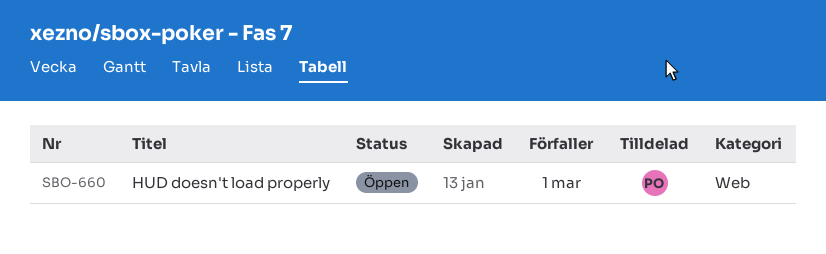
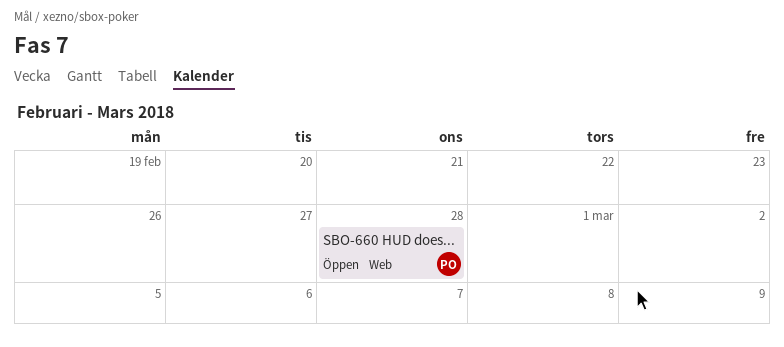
SBO-660, due: Mar 1 -> Feb 28

